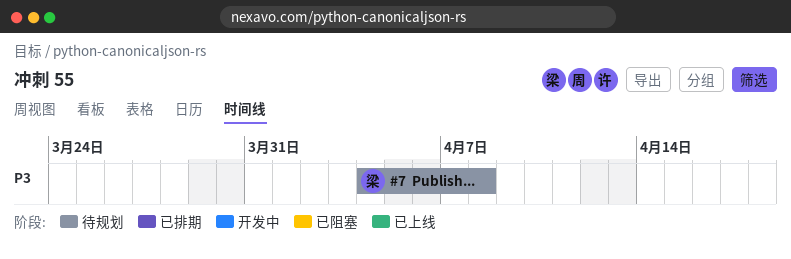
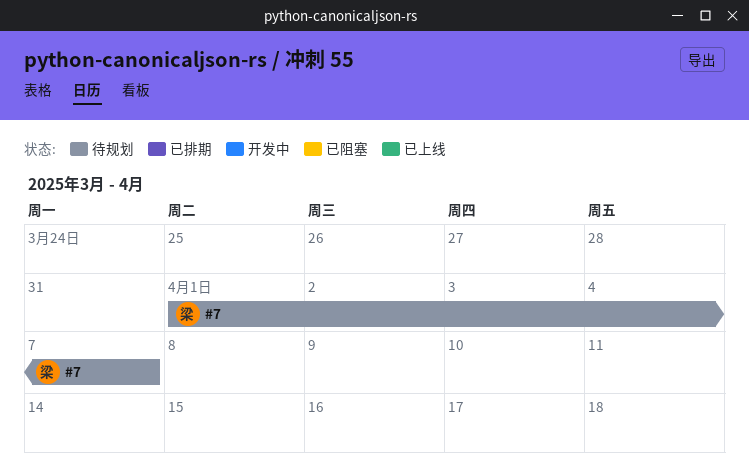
#7, start: Apr 4 -> Apr 1
#7, due: Apr 8 -> Apr 7

